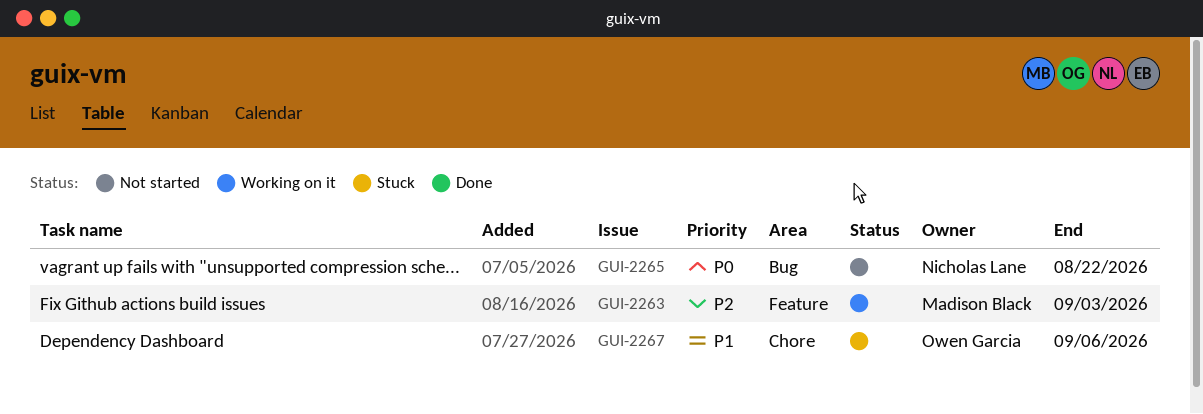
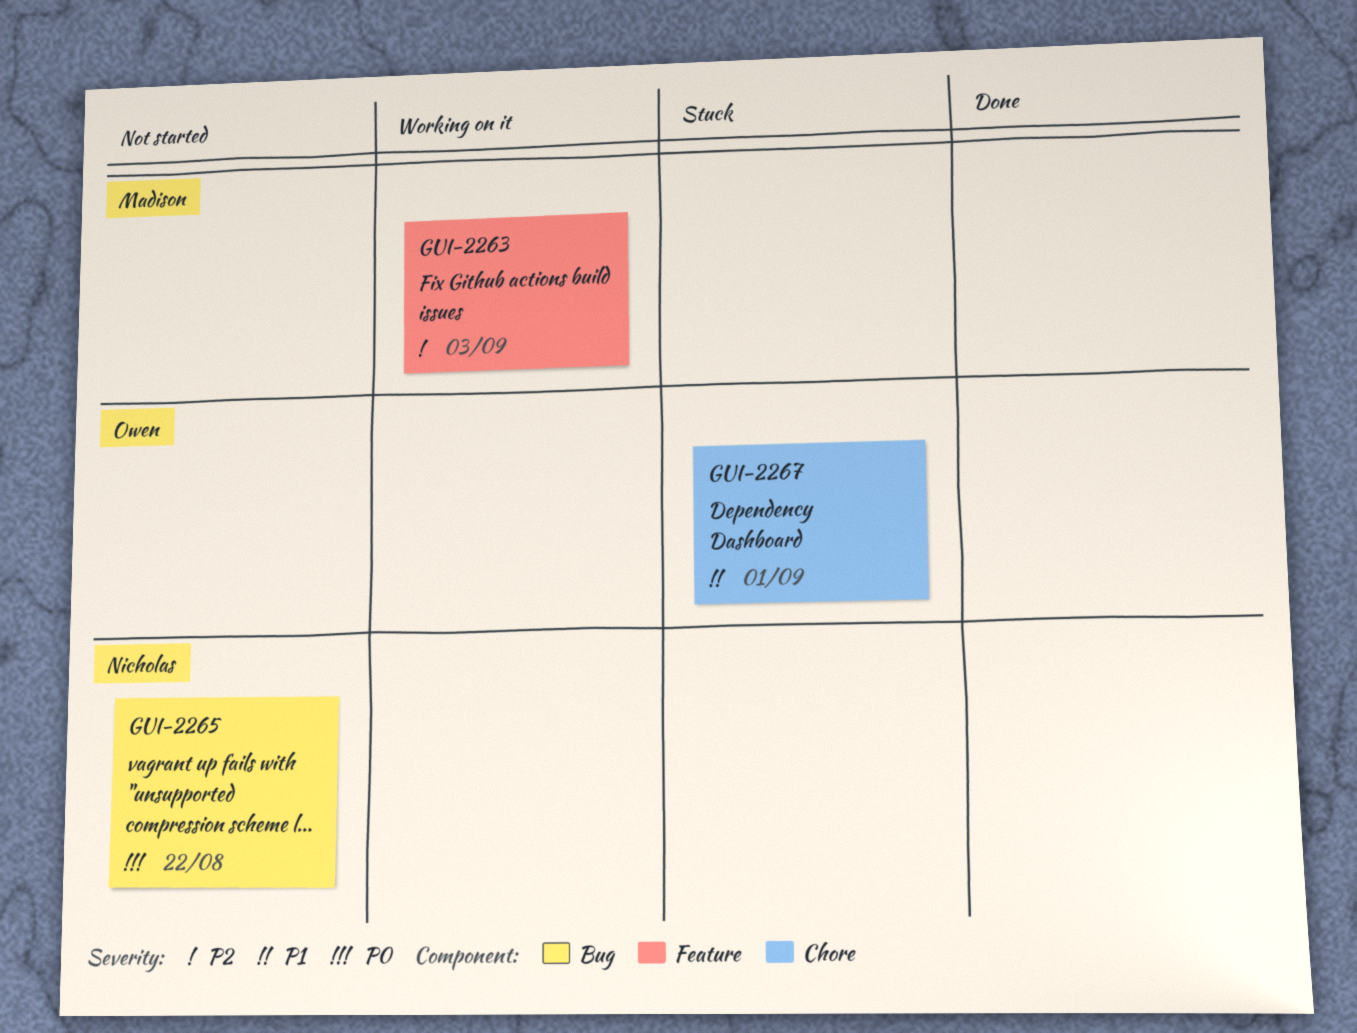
GUI-2267, due: Sep 6 -> Sep 1

